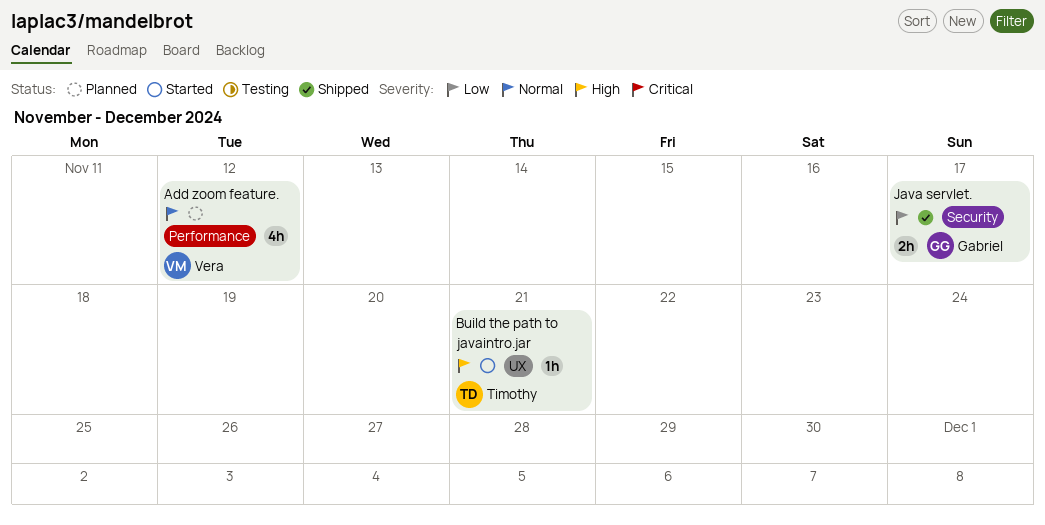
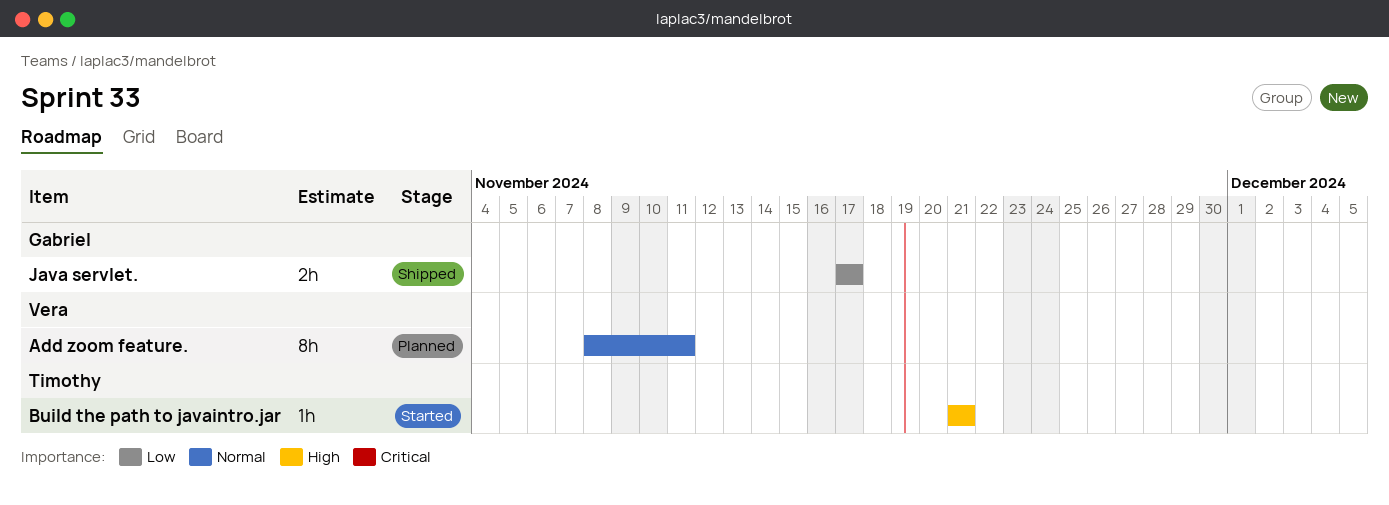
Add zoom feature., estimate: 4h -> 8h
Add zoom feature., due: Nov 12 -> Nov 11

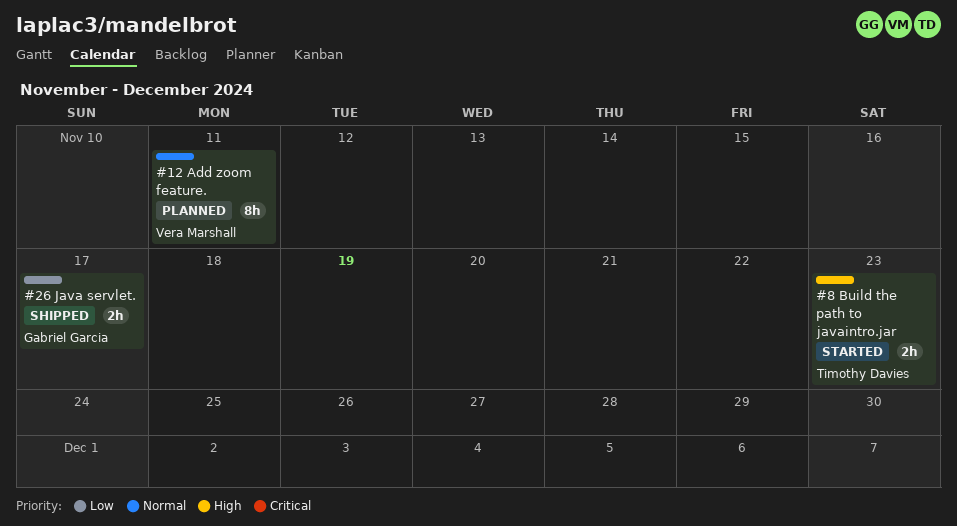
Build the path to javaintro.jar, estimate: 1h -> 2h
Build the path to javaintro.jar, due: Nov 21 -> Nov 23

